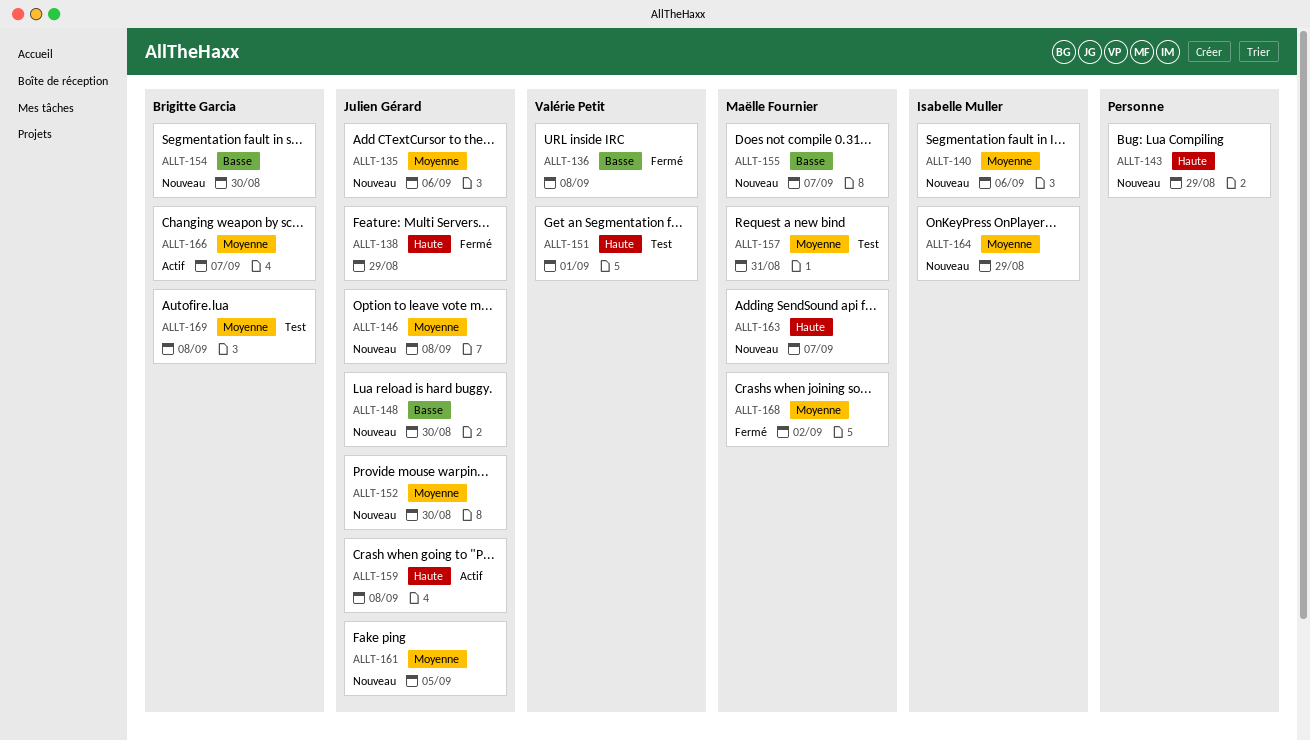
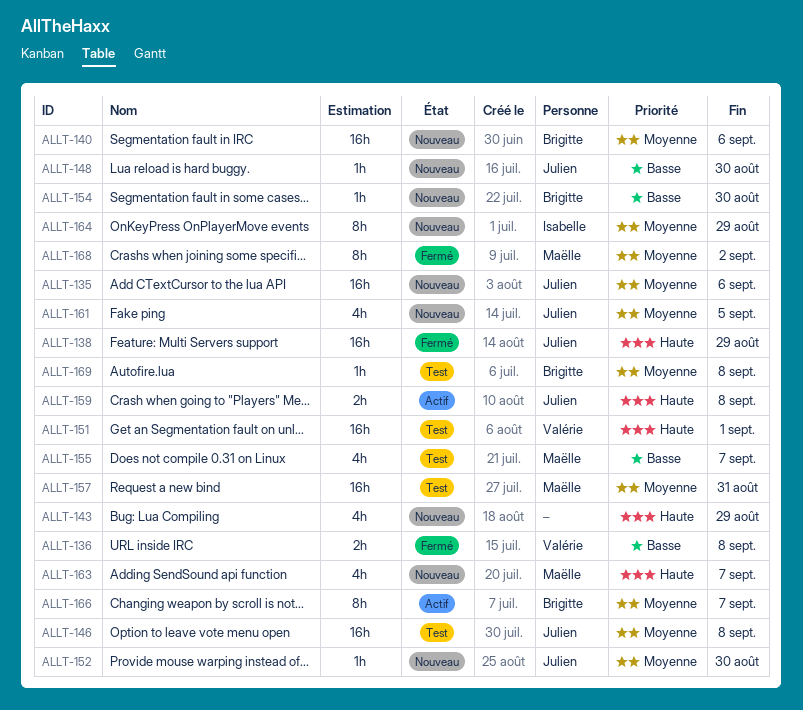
ALLT-140, owner: Isabelle Muller -> Brigitte Garcia
ALLT-146, status: Nouveau -> Test
ALLT-155, status: Nouveau -> Test

